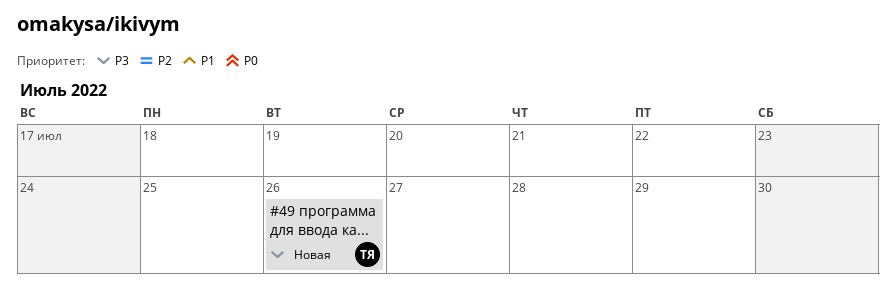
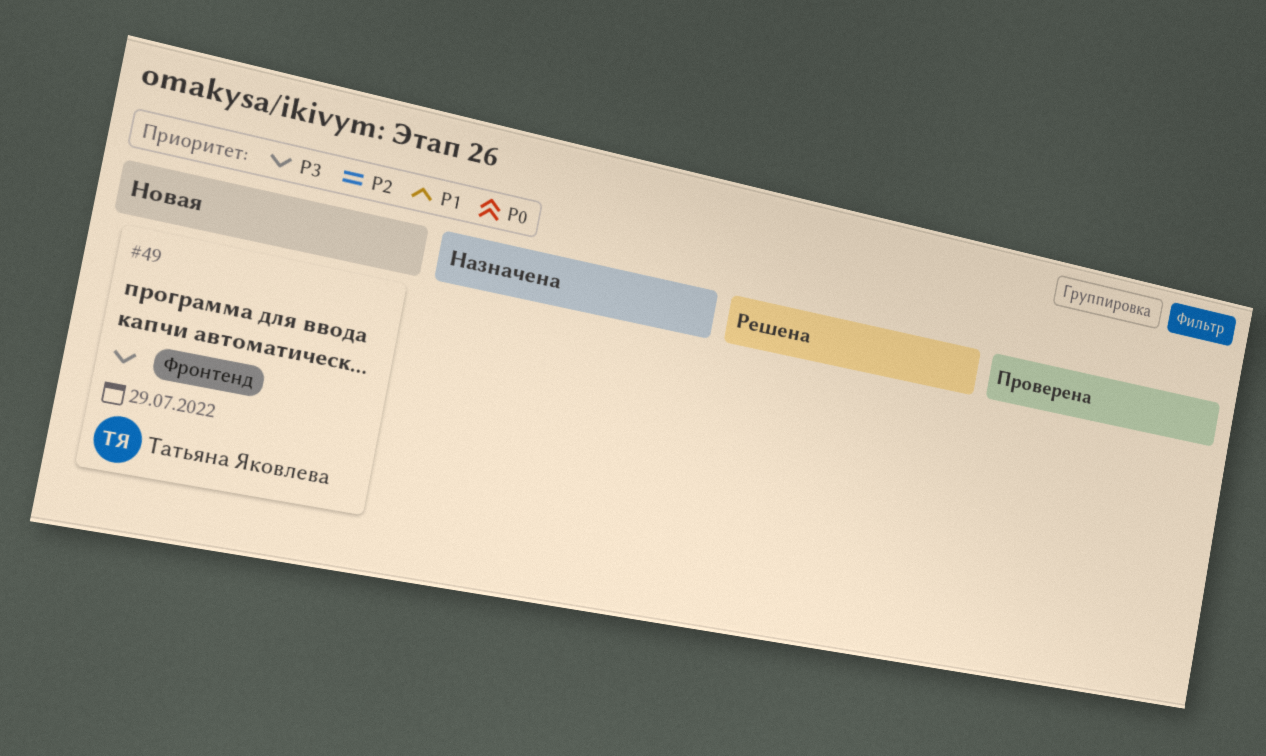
#49, due: Jul 26 -> Jul 29

